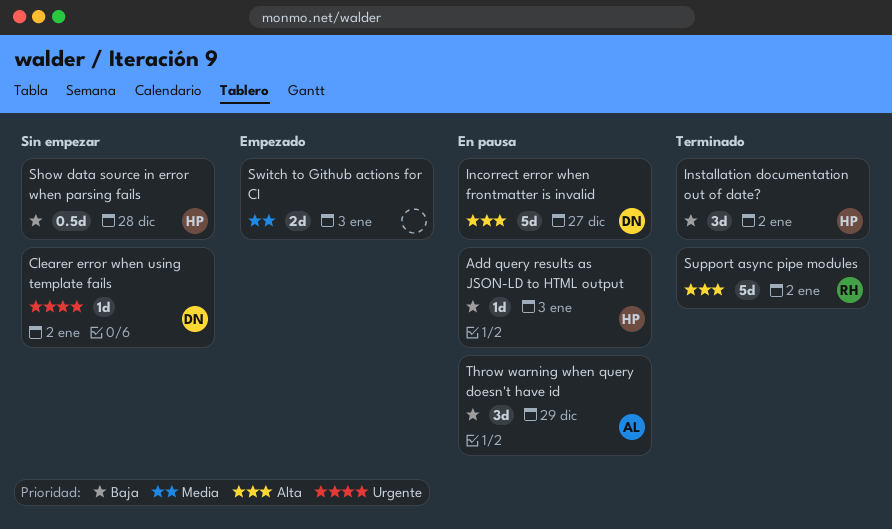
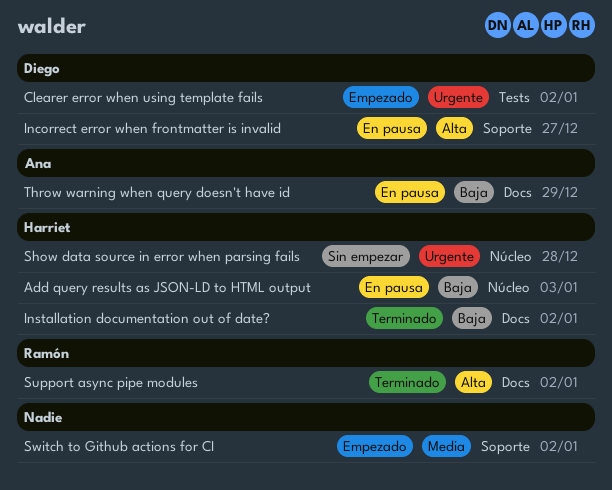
Clearer error when using template fails, status: Sin empezar -> Empezado
Show data source in error when parsing fails, priority: Baja -> Urgente
Switch to Github actions for CI, due: Jan 3 -> Jan 2

